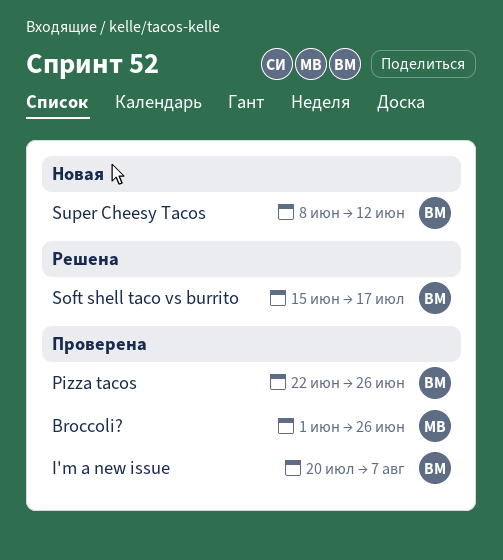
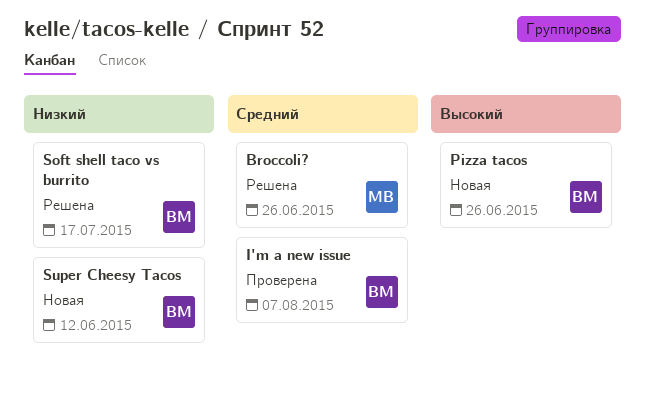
Broccoli?, status: Проверена -> Решена
Pizza tacos, status: Проверена -> Новая

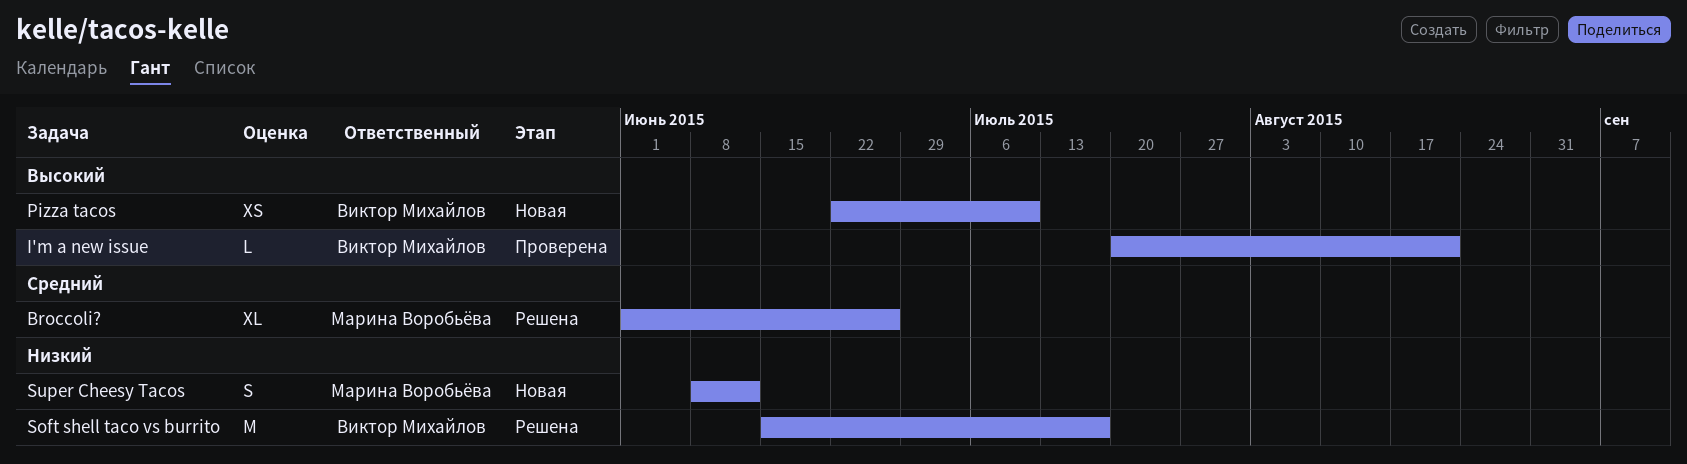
I'm a new issue, priority: Средний -> Высокий
I'm a new issue, due: Aug 7 -> Aug 21
Pizza tacos, due: Jun 26 -> Jul 10
Super Cheesy Tacos, owner: Виктор Михайлов -> Марина Воробьёва

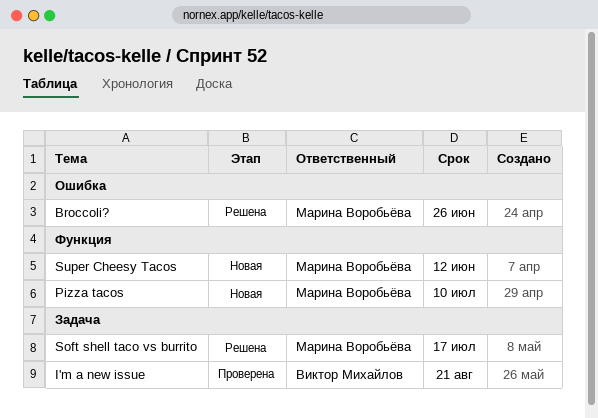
Pizza tacos, owner: Виктор Михайлов -> Марина Воробьёва
Soft shell taco vs burrito, owner: Виктор Михайлов -> Марина Воробьёва

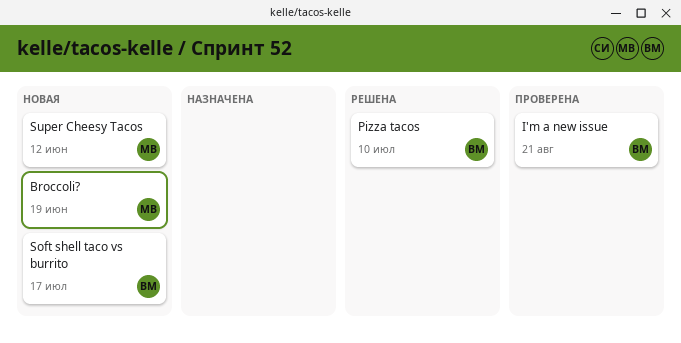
Broccoli?, status: Решена -> Новая
Broccoli?, due: Jun 26 -> Jun 19
Pizza tacos, status: Новая -> Решена
Pizza tacos, owner: Марина Воробьёва -> Виктор Михайлов
Soft shell taco vs burrito, status: Решена -> Новая
Soft shell taco vs burrito, owner: Марина Воробьёва -> Виктор Михайлов

